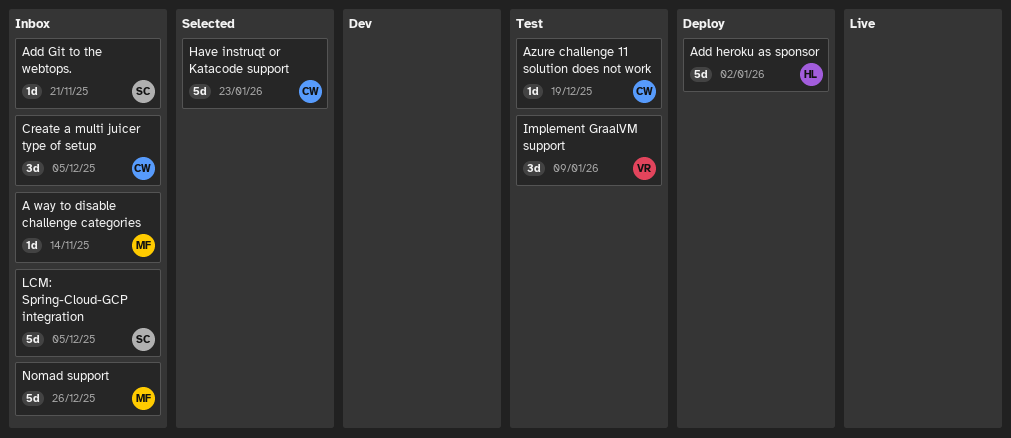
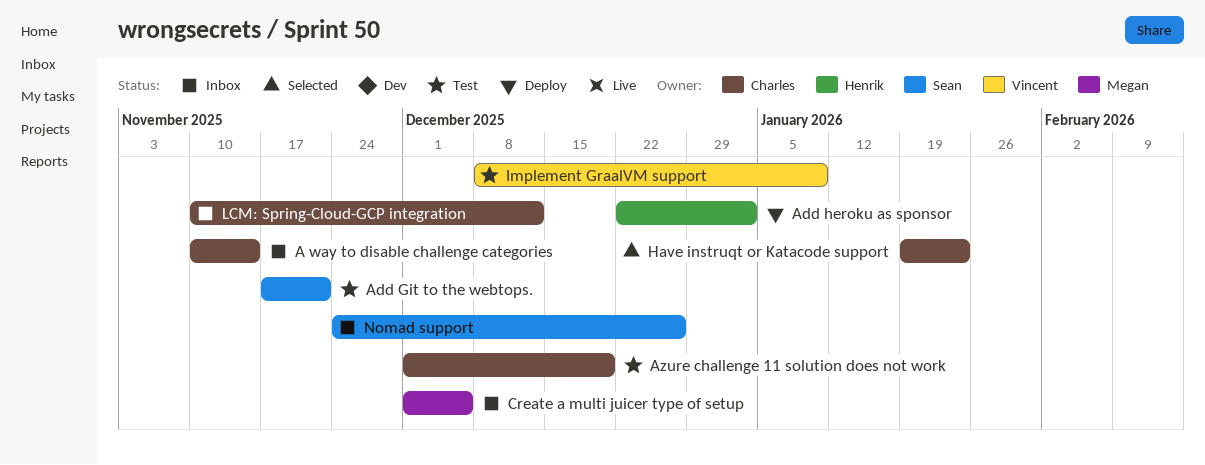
A way to disable challenge categories, owner: Megan -> Charles
Add Git to the webtops., status: Inbox -> Test
Create a multi juicer type of setup, owner: Charles -> Megan
LCM: Spring-Cloud-GCP integration, owner: Sean -> Charles
LCM: Spring-Cloud-GCP integration, due: Dec 5 -> Dec 12
Nomad support, owner: Megan -> Sean

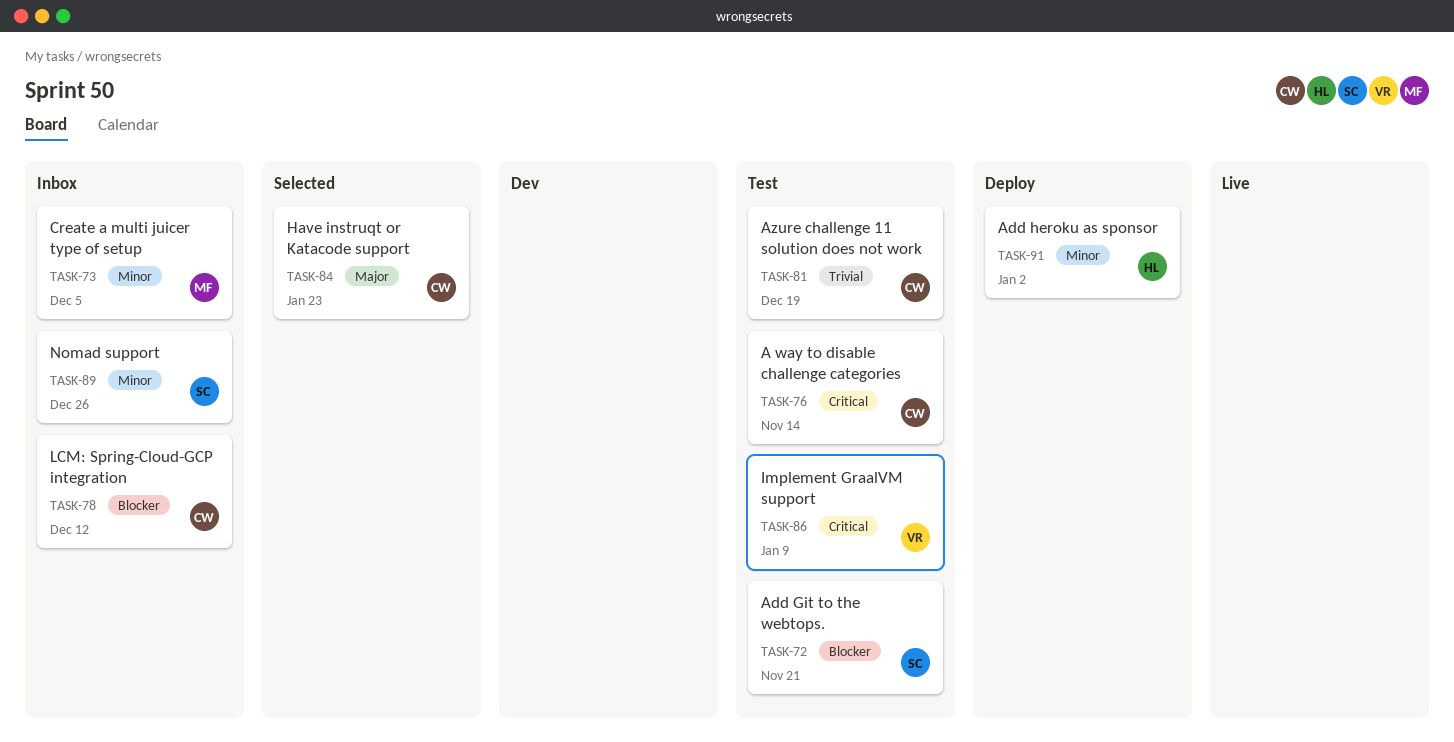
A way to disable challenge categories, status: Inbox -> Test

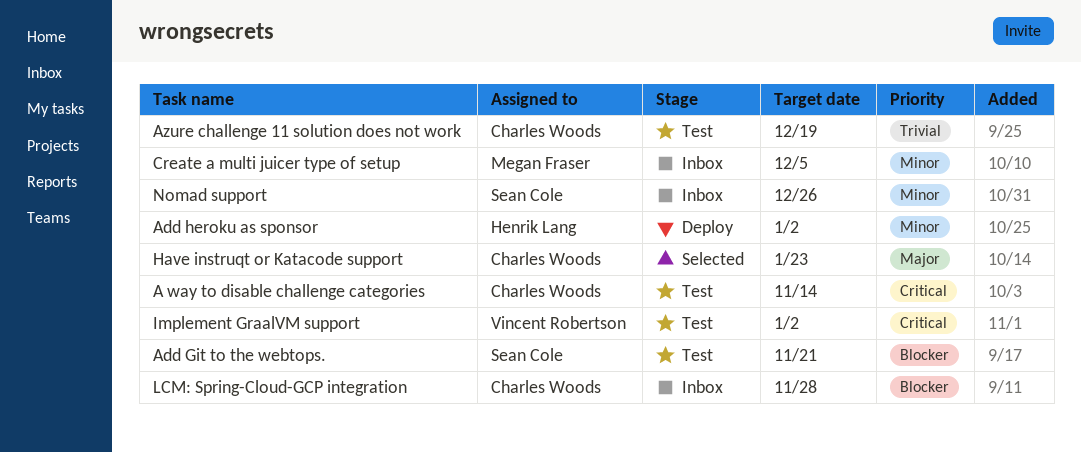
Implement GraalVM support, due: Jan 9 -> Jan 2
LCM: Spring-Cloud-GCP integration, due: Dec 12 -> Nov 28

